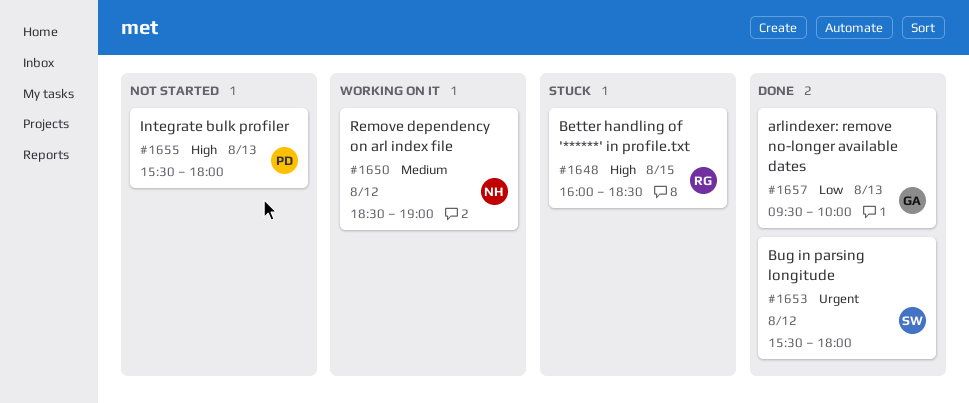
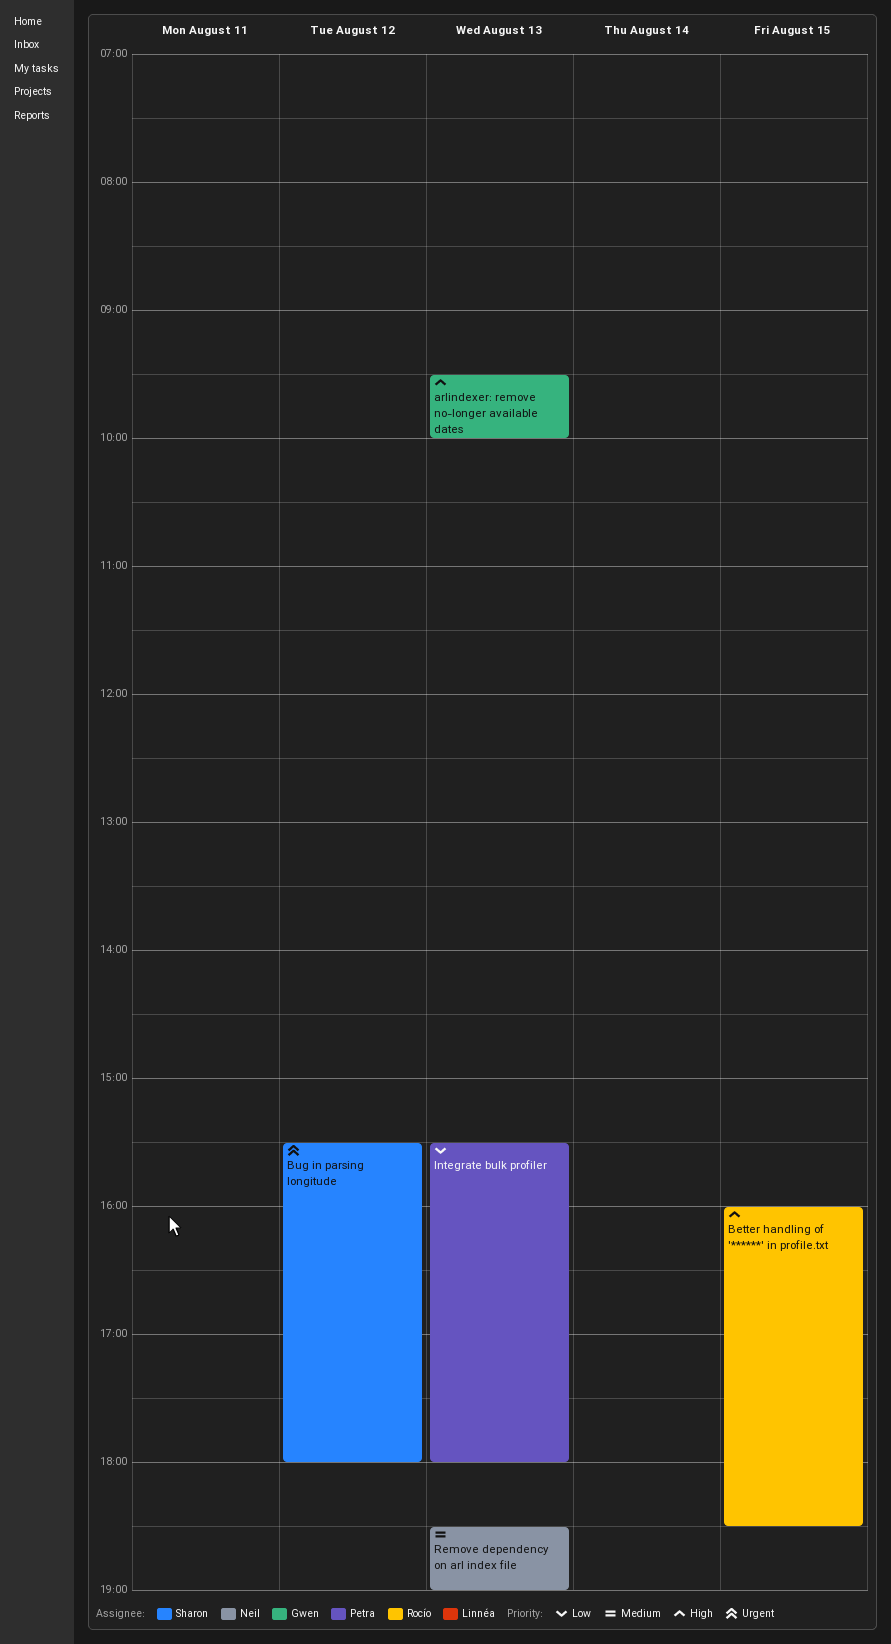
arlindexer: remove no-longer available dates, priority: Low -> High
Integrate bulk profiler, priority: High -> Low
Remove dependency on arl index file, day: Aug 12 -> Aug 13

